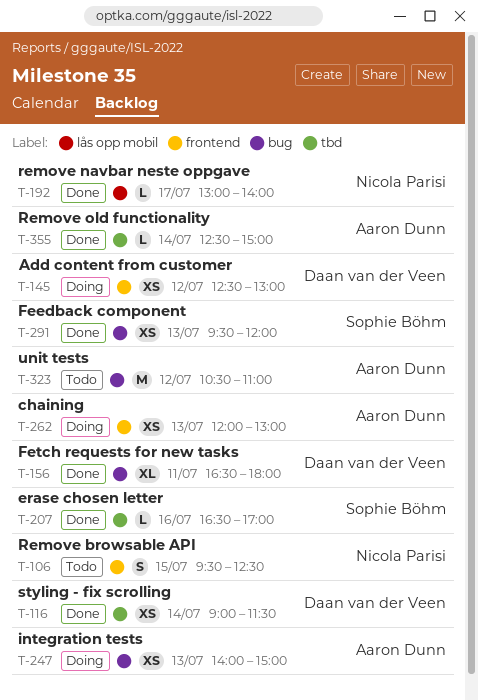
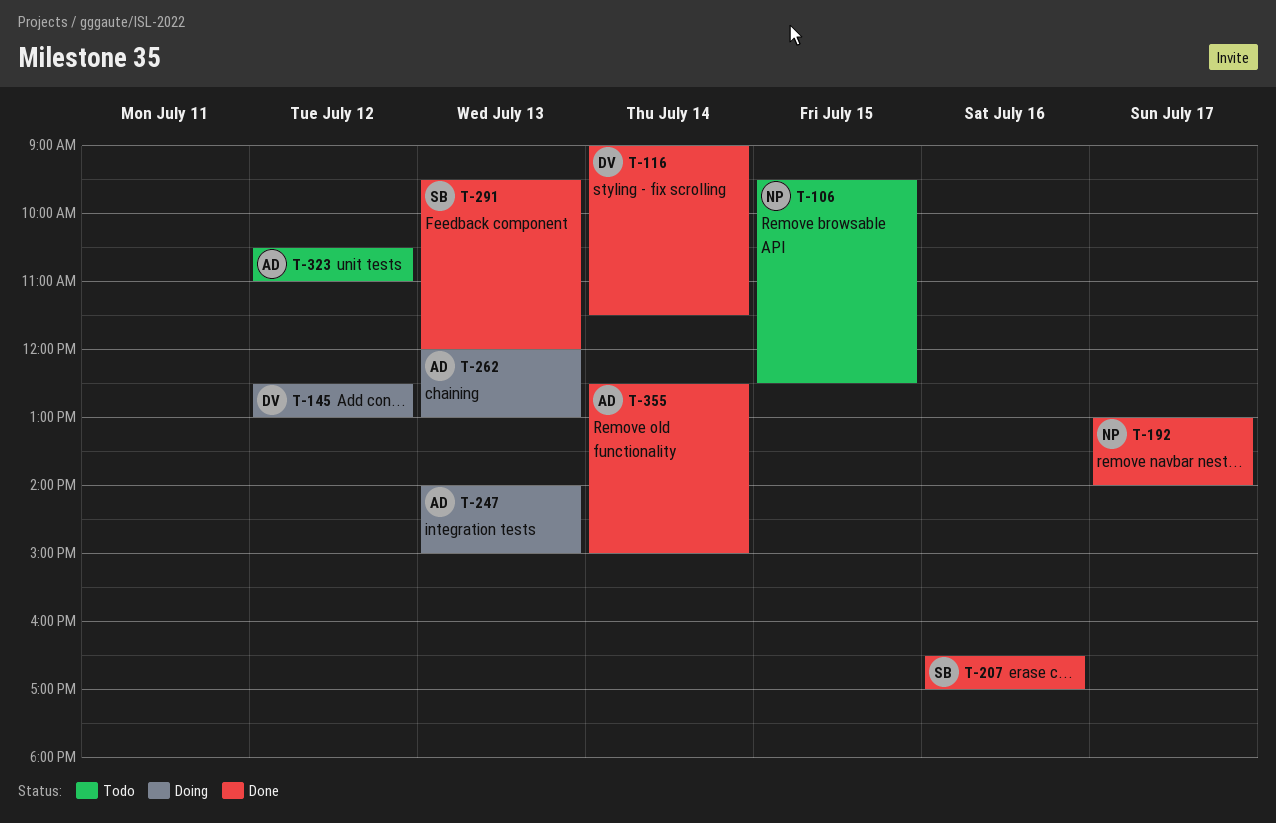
T-156: present -> none

